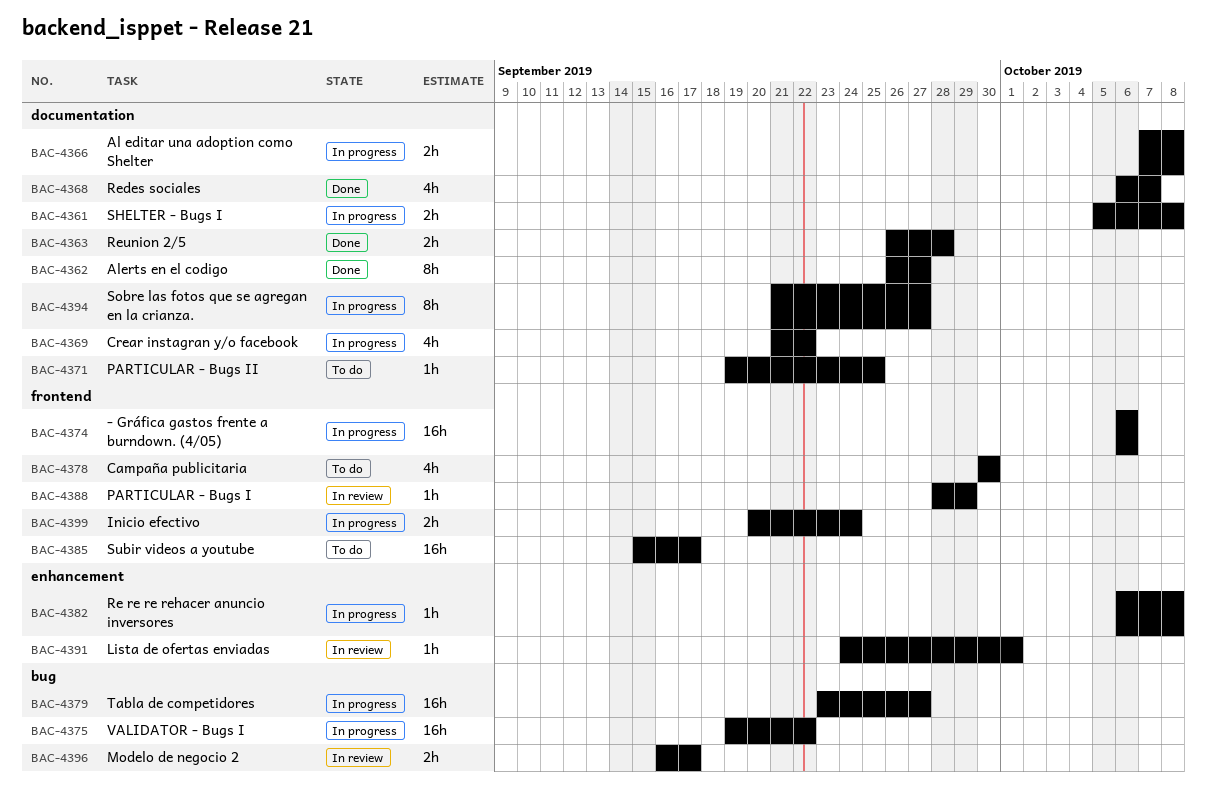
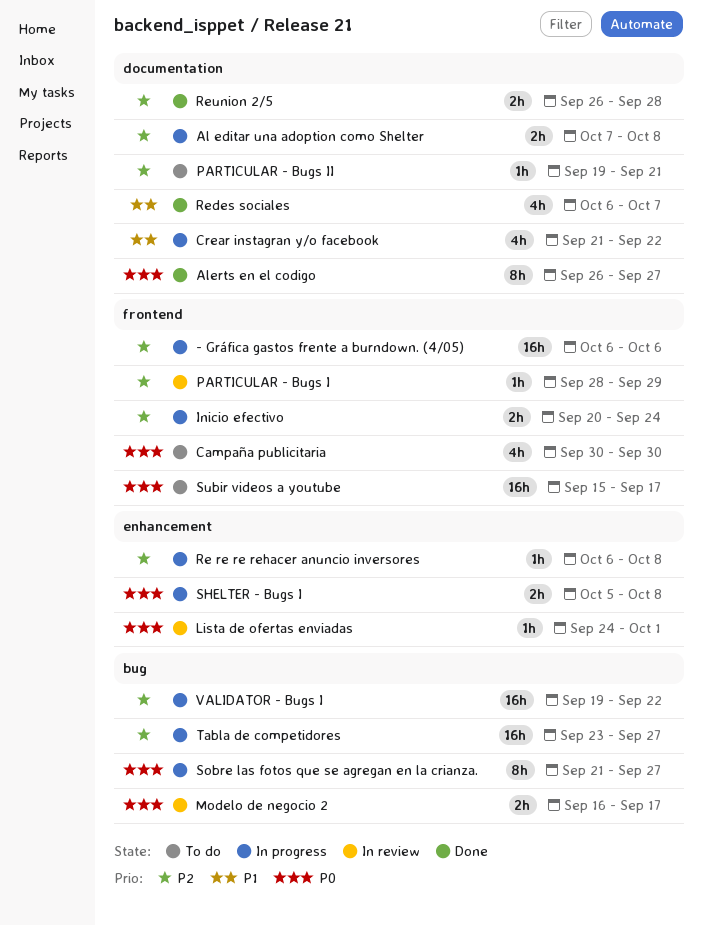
PARTICULAR - Bugs II, due: Sep 25 -> Sep 21
SHELTER - Bugs I, label: documentation -> enhancement
Sobre las fotos que se agregan en la crianza., label: documentation -> bug

